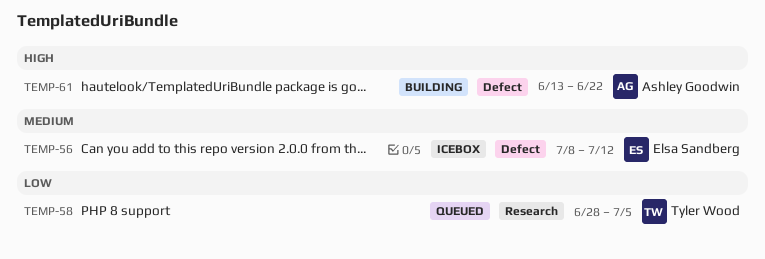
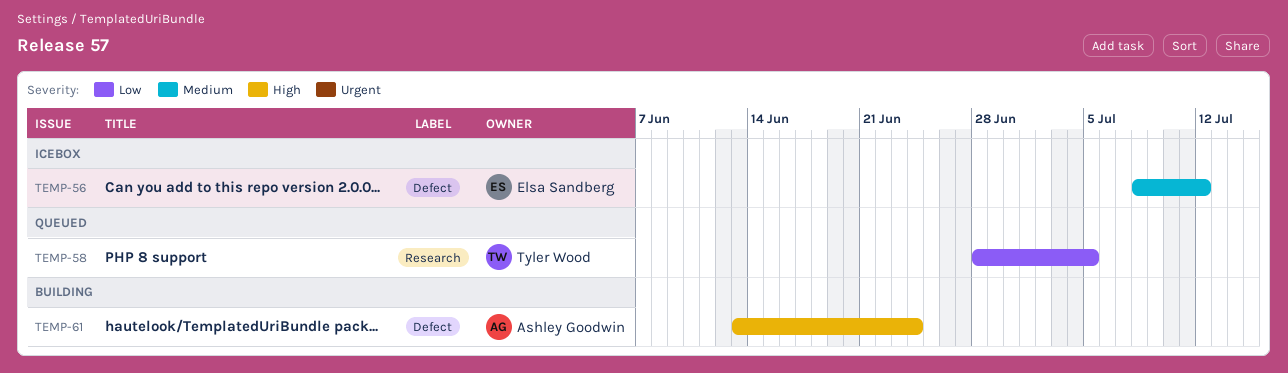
TEMP-61, due: Jun 22 -> Jun 24

